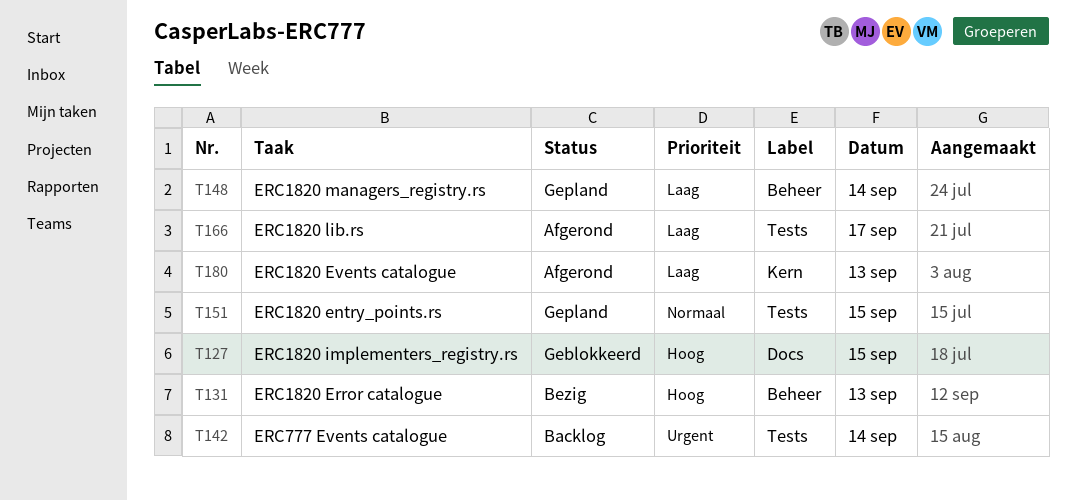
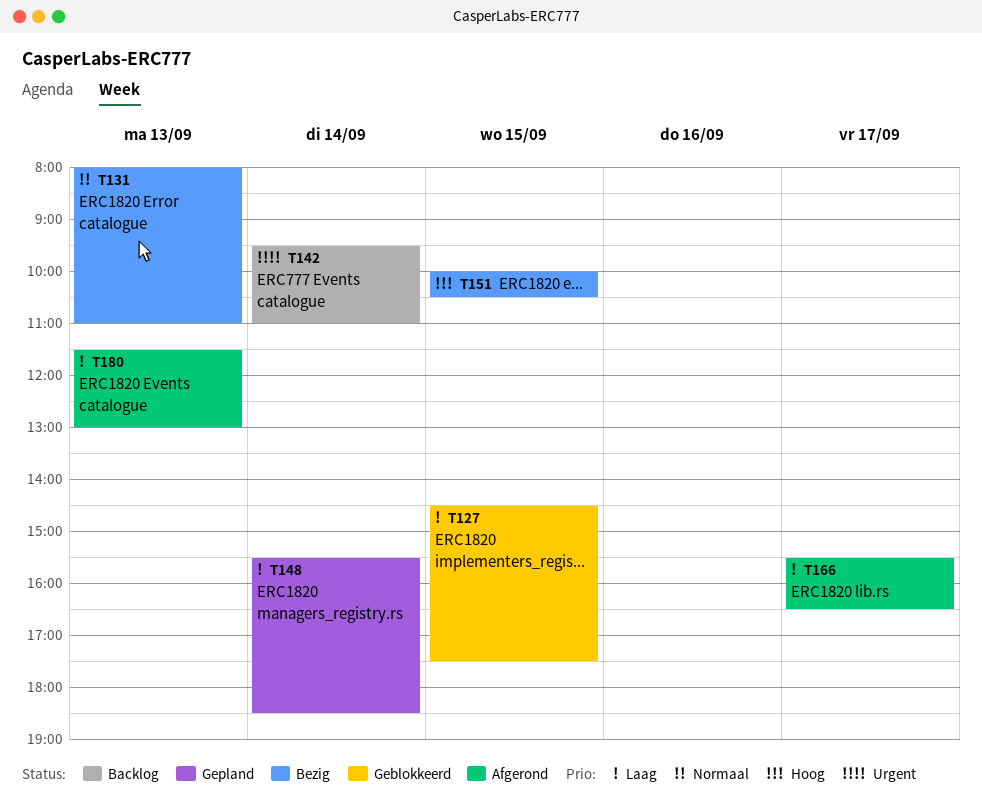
T127, priority: Hoog -> Laag
T131, priority: Hoog -> Normaal
T151, status: Gepland -> Bezig
T151, priority: Normaal -> Hoog

